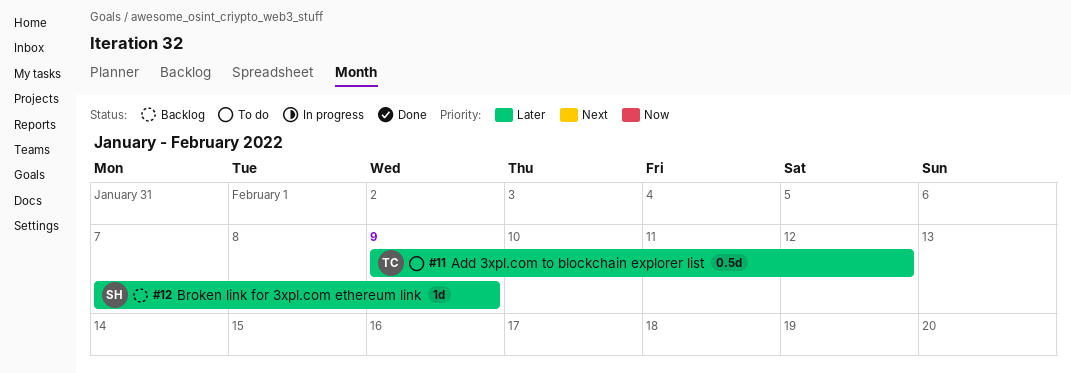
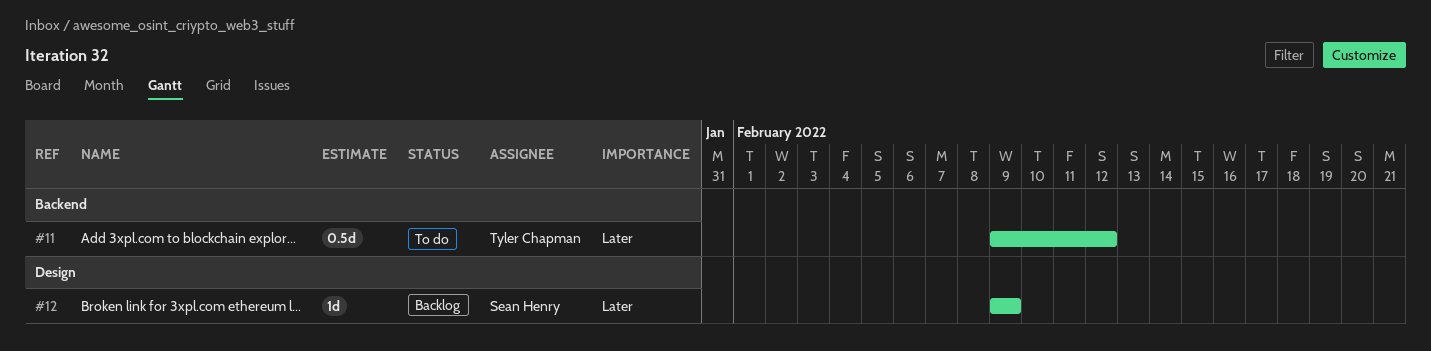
#12, start: Feb 7 -> Feb 9

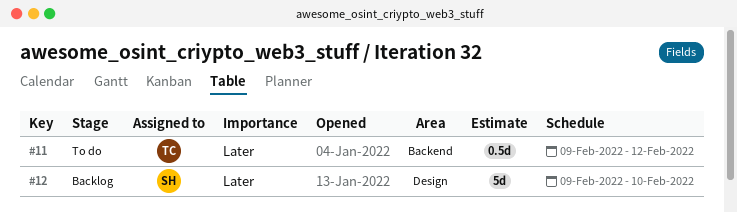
#12, estimate: 1d -> 5d
#12, due: Feb 9 -> Feb 10

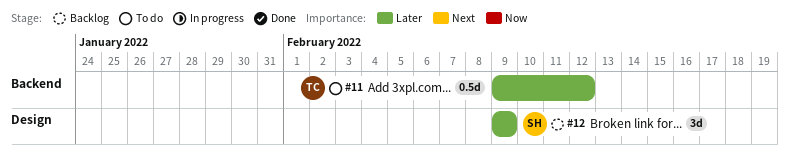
#12, estimate: 5d -> 3d
#12, due: Feb 10 -> Feb 9

